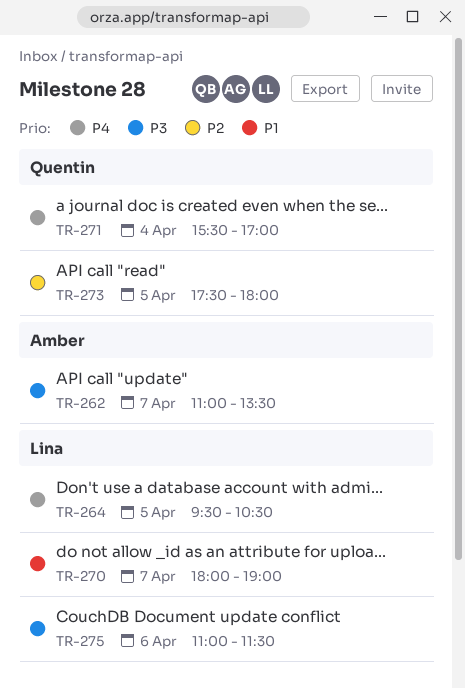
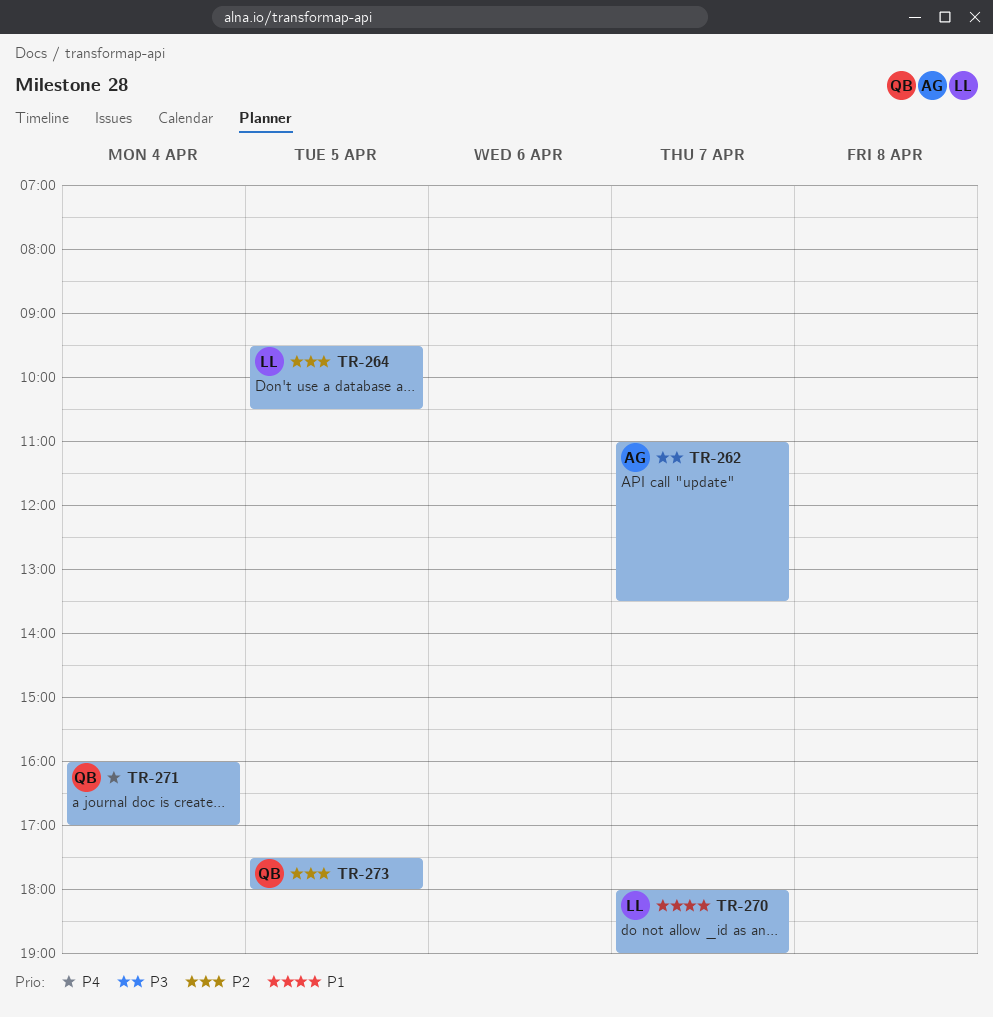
TR-264, priority: P4 -> P2
TR-271, begins: 15:30 -> 16:00
TR-275: present -> none

